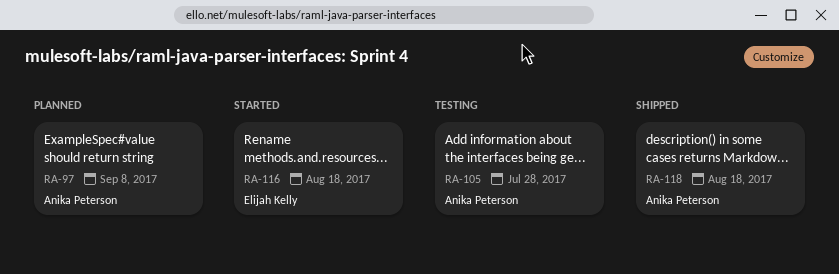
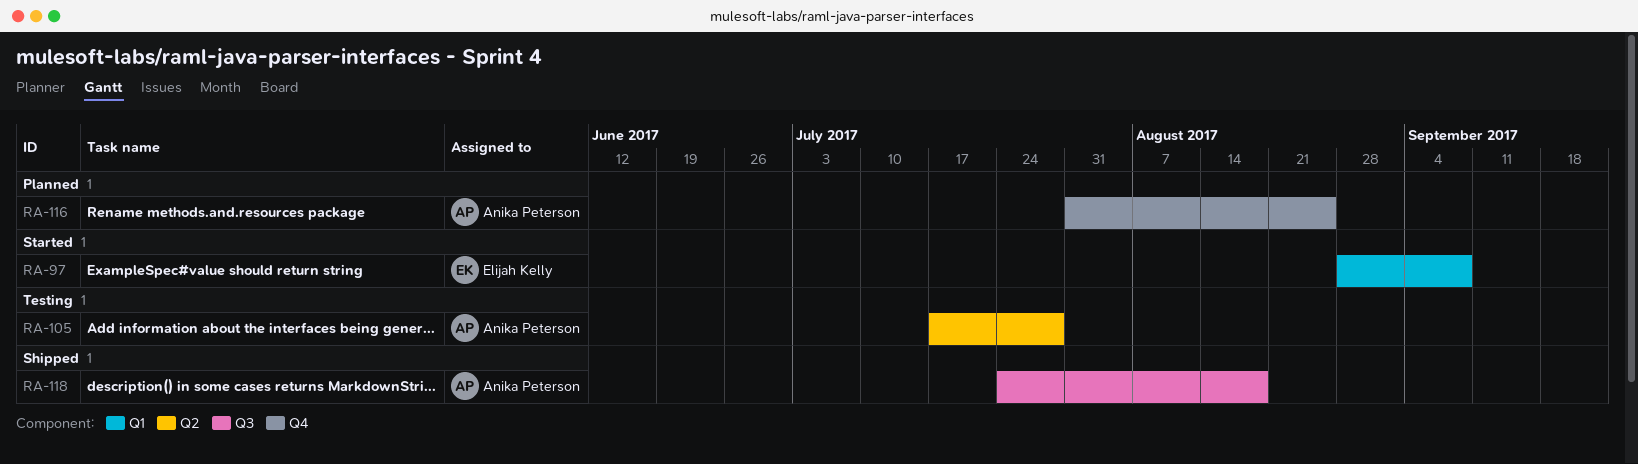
RA-97, status: Planned -> Started
RA-97, owner: Anika Peterson -> Elijah Kelly
RA-116, status: Started -> Planned
RA-116, owner: Elijah Kelly -> Anika Peterson
RA-116, due: Aug 18 -> Aug 25

